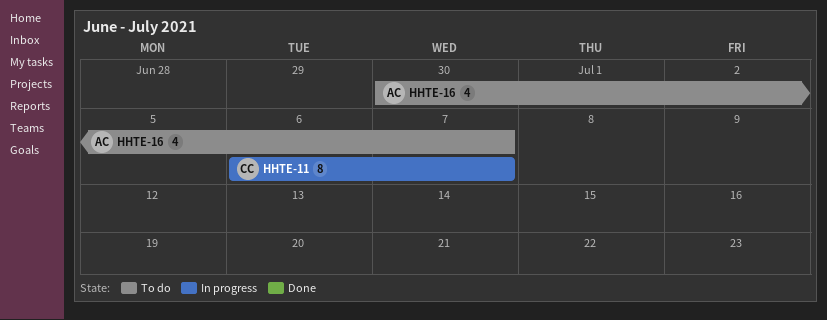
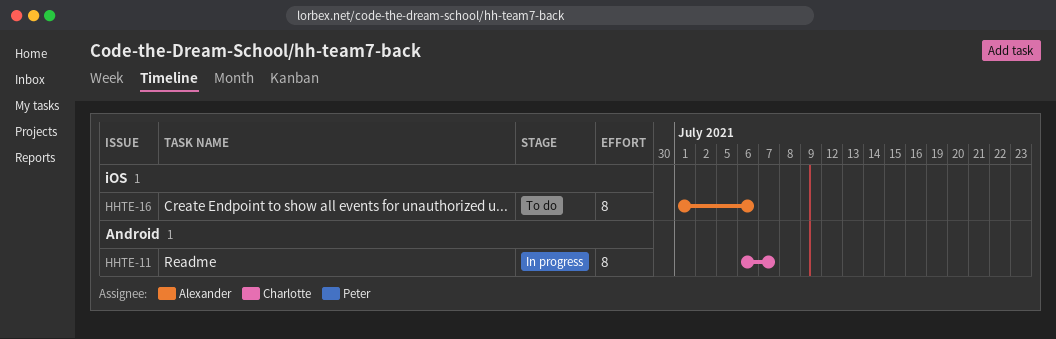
HHTE-16, estimate: 4 -> 8
HHTE-16, start: Jun 30 -> Jul 1
HHTE-16, due: Jul 7 -> Jul 6

